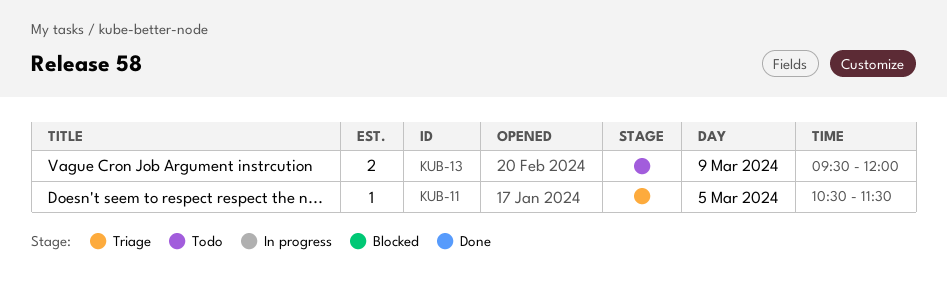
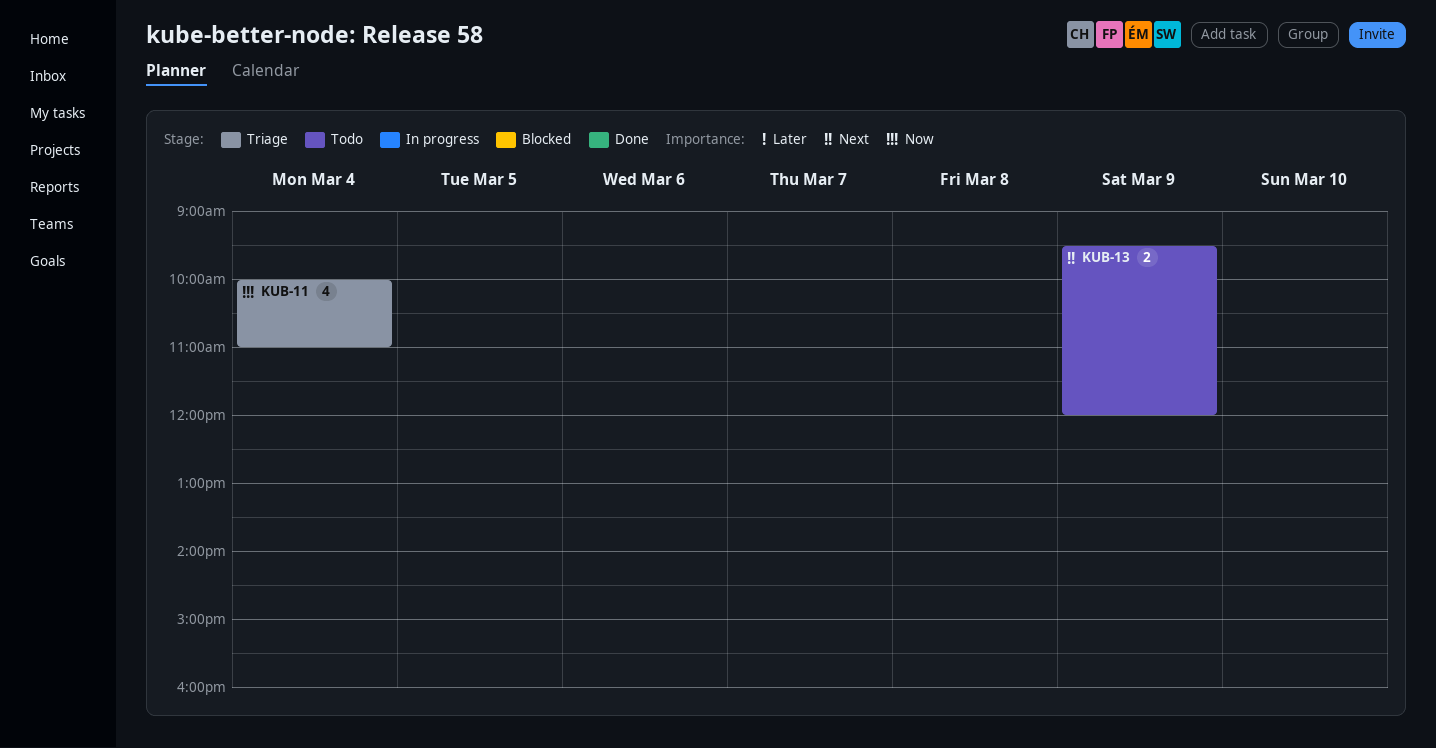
KUB-11, estimate: 1 -> 4
KUB-11, day: Mar 5 -> Mar 4
KUB-11, begins: 10:30 -> 10:00
KUB-11, ends: 11:30 -> 11:00

